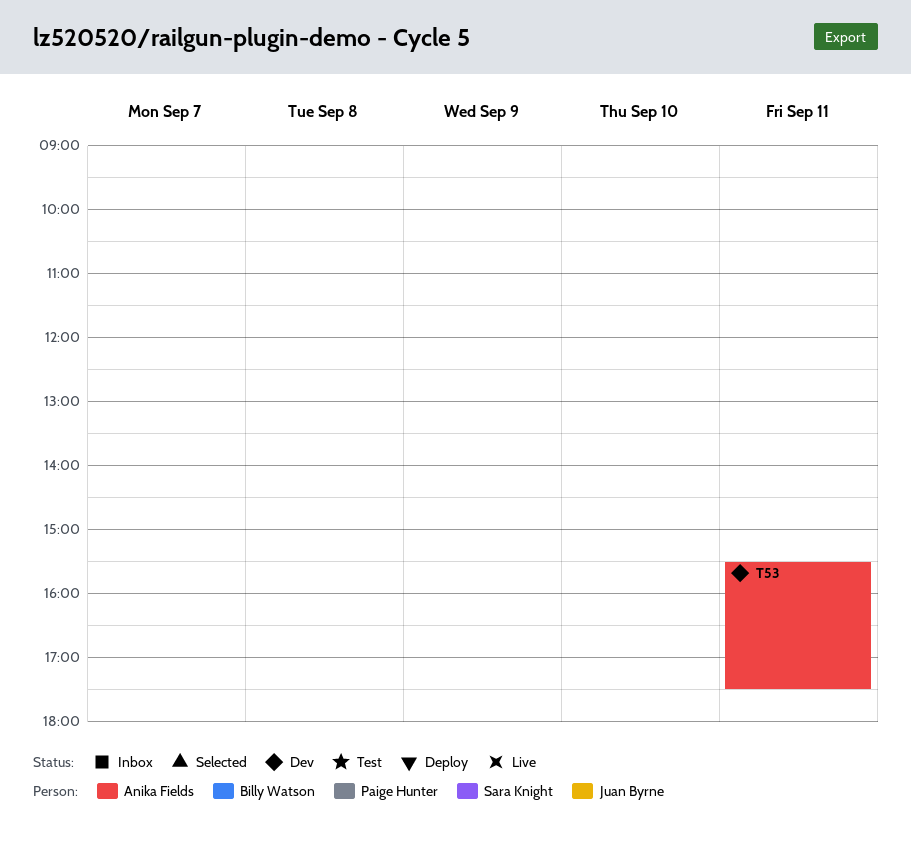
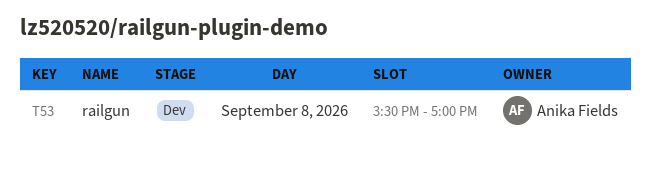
T53, day: Sep 11 -> Sep 8
T53, ends: 17:30 -> 17:00

